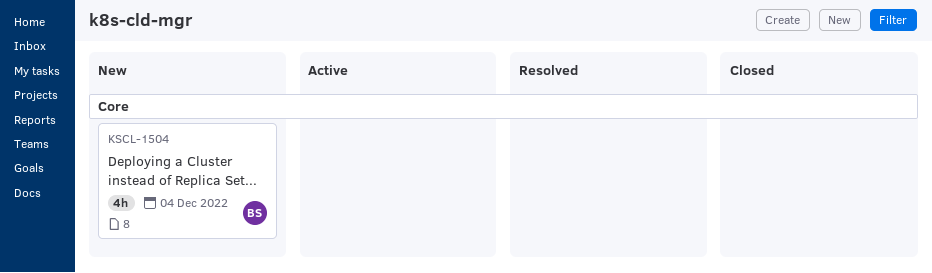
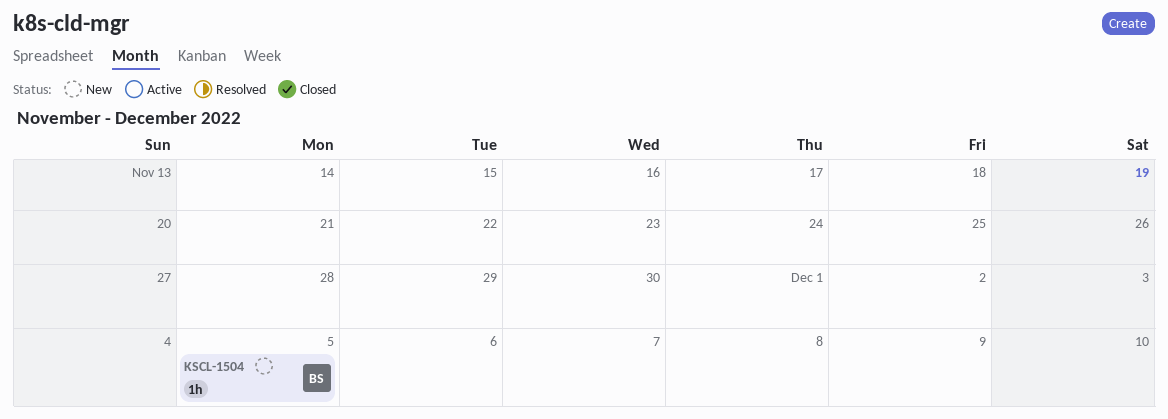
KSCL-1504, estimate: 4h -> 1h
KSCL-1504, due: Dec 4 -> Dec 5

